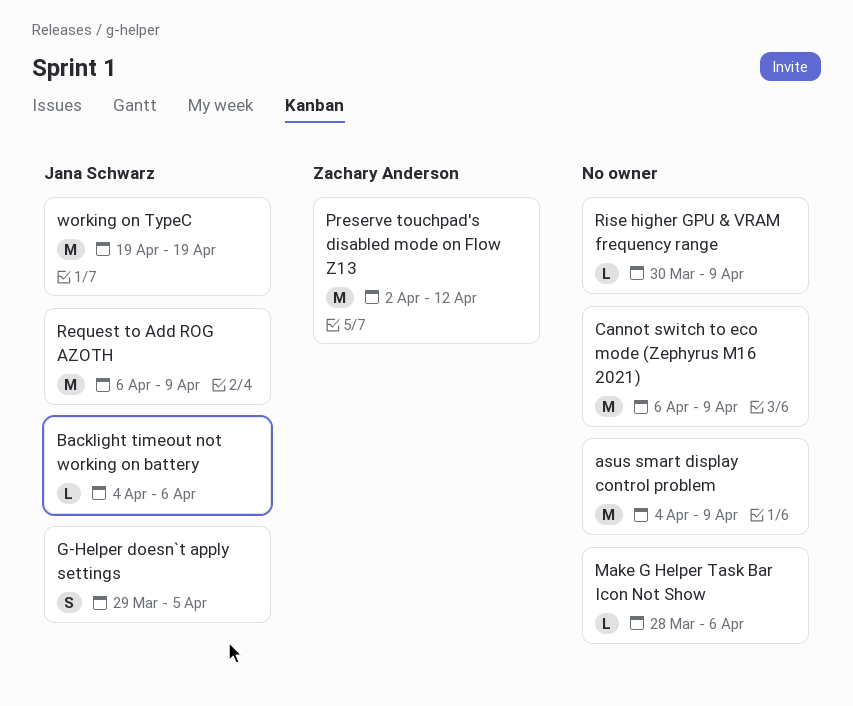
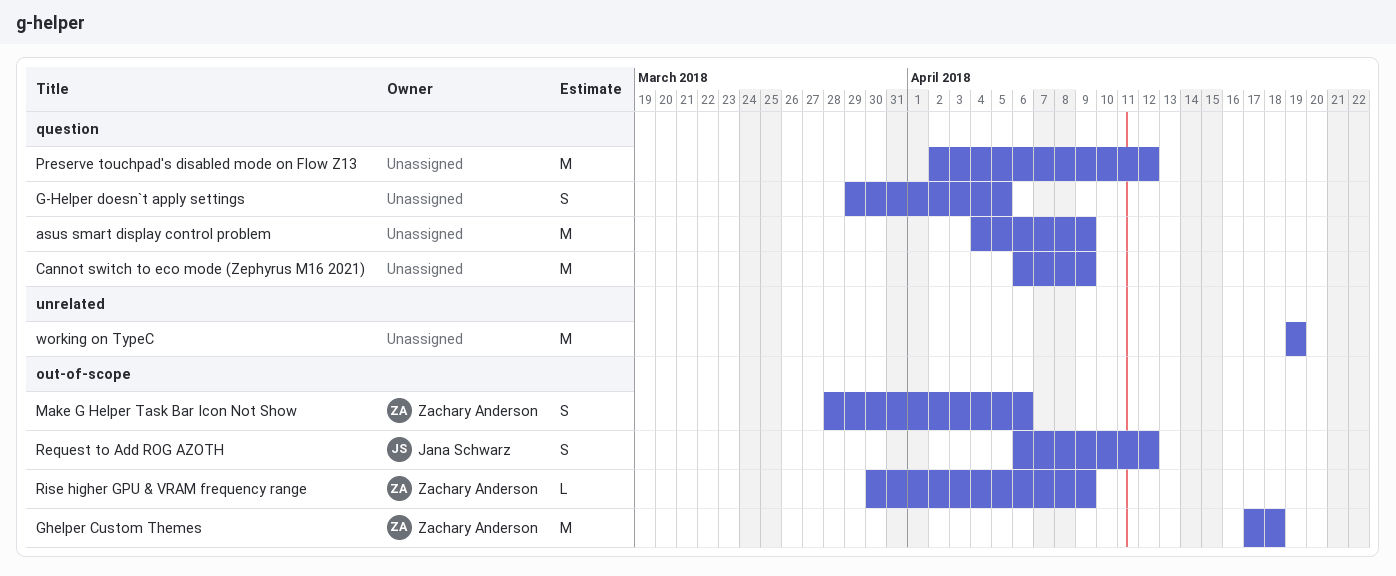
Backlight timeout not working on battery: present -> none
G-Helper doesn`t apply settings, owner: Jana Schwarz -> none
Ghelper Custom Themes: none -> present
Make G Helper Task Bar Icon Not Show, owner: none -> Zachary Anderson
Make G Helper Task Bar Icon Not Show, estimate: L -> S
Preserve touchpad's disabled mode on Flow Z13, owner: Zachary Anderson -> none
Request to Add ROG AZOTH, estimate: M -> S
Request to Add ROG AZOTH, due: Apr 9 -> Apr 12
Rise higher GPU & VRAM frequency range, owner: none -> Zachary Anderson
working on TypeC, owner: Jana Schwarz -> none

